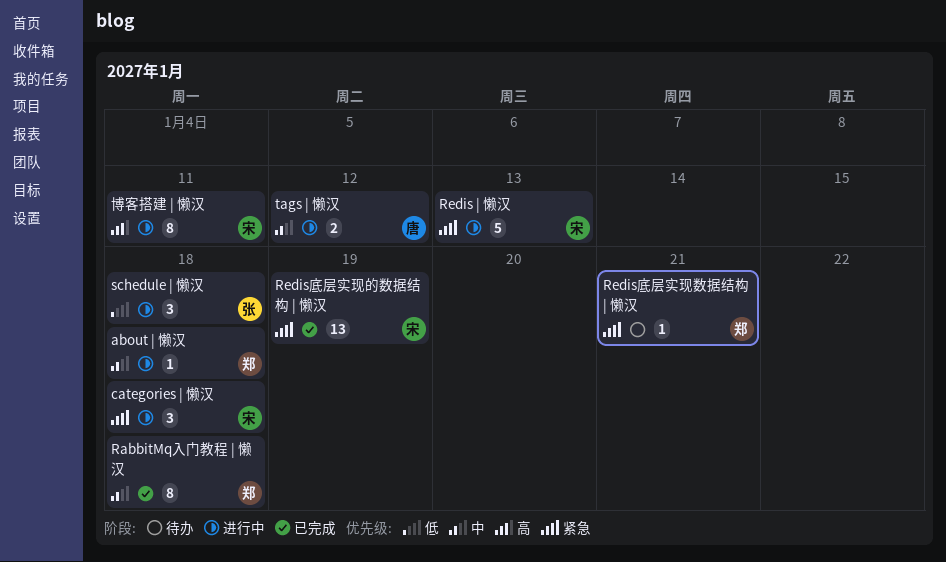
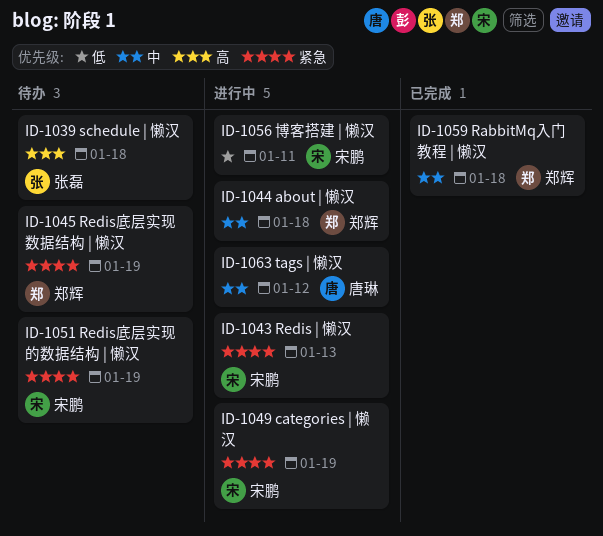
categories | 懒汉, due: Jan 18 -> Jan 19
Redis底层实现数据结构 | 懒汉, due: Jan 21 -> Jan 19
Redis底层实现的数据结构 | 懒汉, status: 已完成 -> 待办
schedule | 懒汉, status: 进行中 -> 待办
schedule | 懒汉, priority: 低 -> 高
博客搭建 | 懒汉, priority: 高 -> 低

